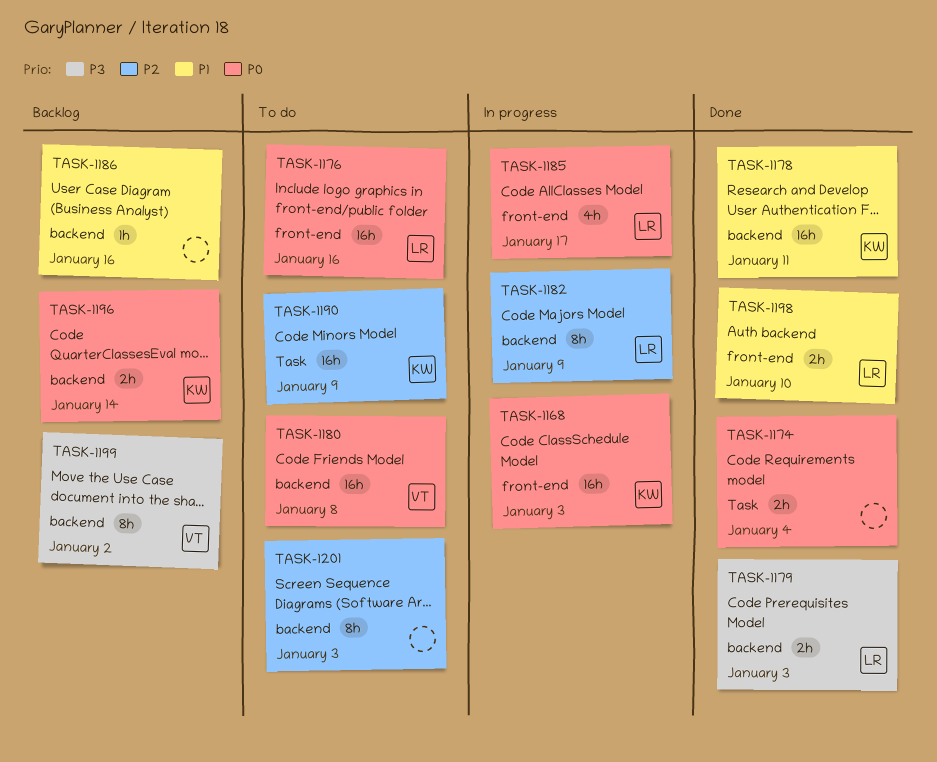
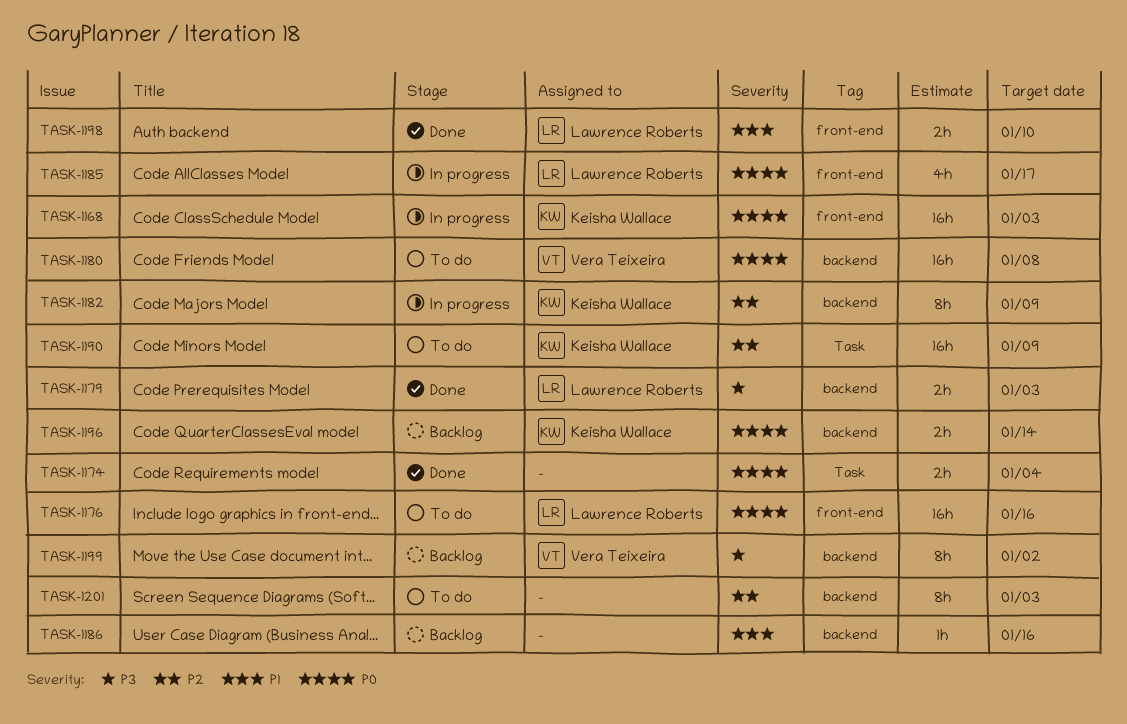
TASK-1178: present -> none
TASK-1182, owner: Lawrence Roberts -> Keisha Wallace

